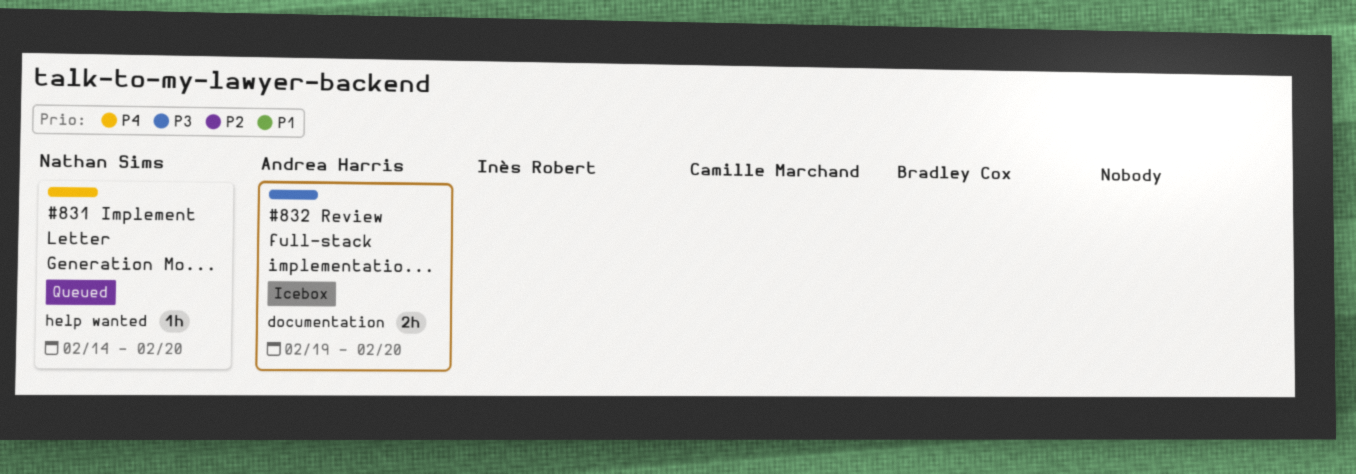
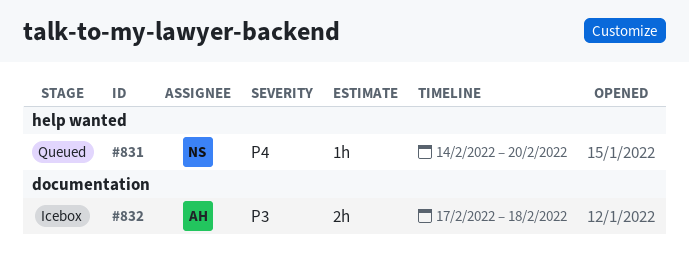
#832, start: Feb 19 -> Feb 17
#832, due: Feb 20 -> Feb 18

